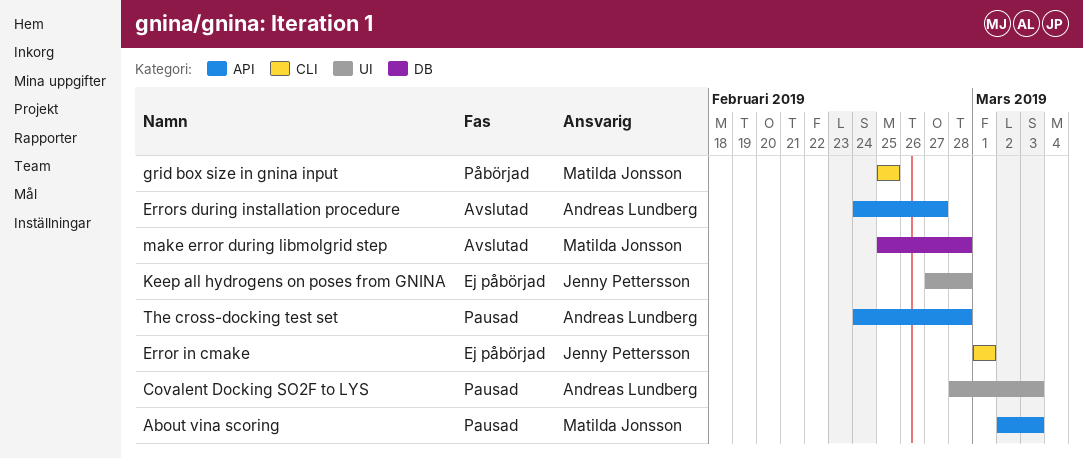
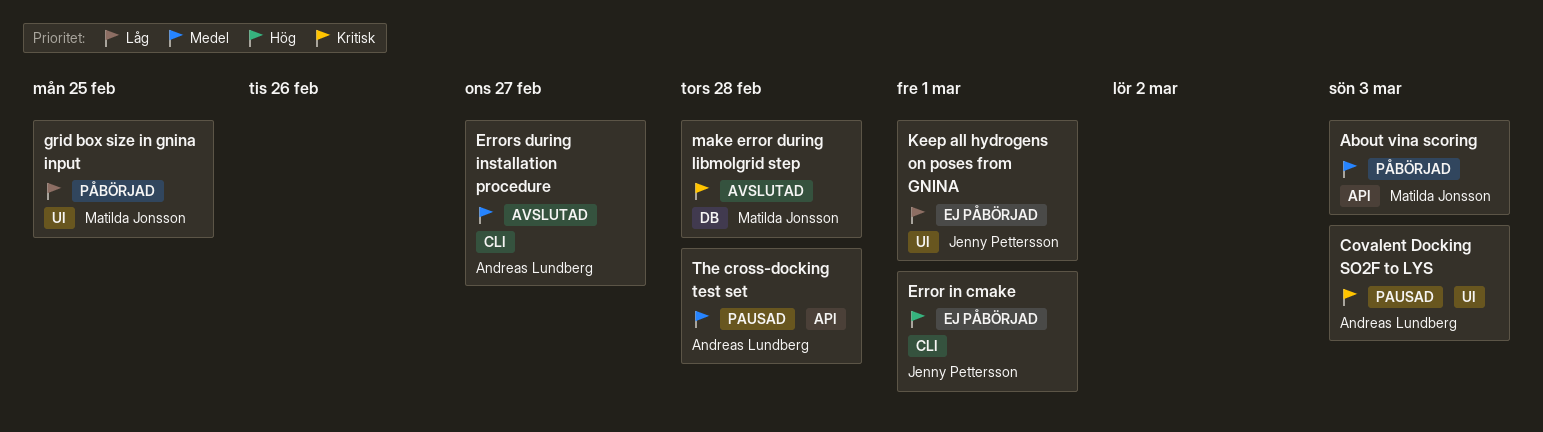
About vina scoring, status: Pausad -> Påbörjad
Errors during installation procedure, label: API -> CLI
grid box size in gnina input, label: CLI -> UI
Keep all hydrogens on poses from GNINA, due: Feb 28 -> Mar 1

